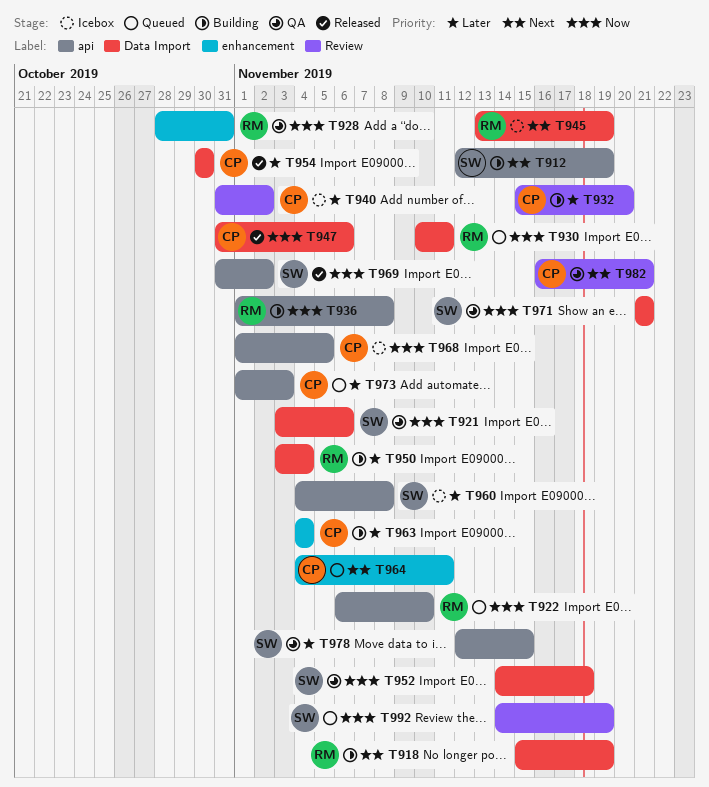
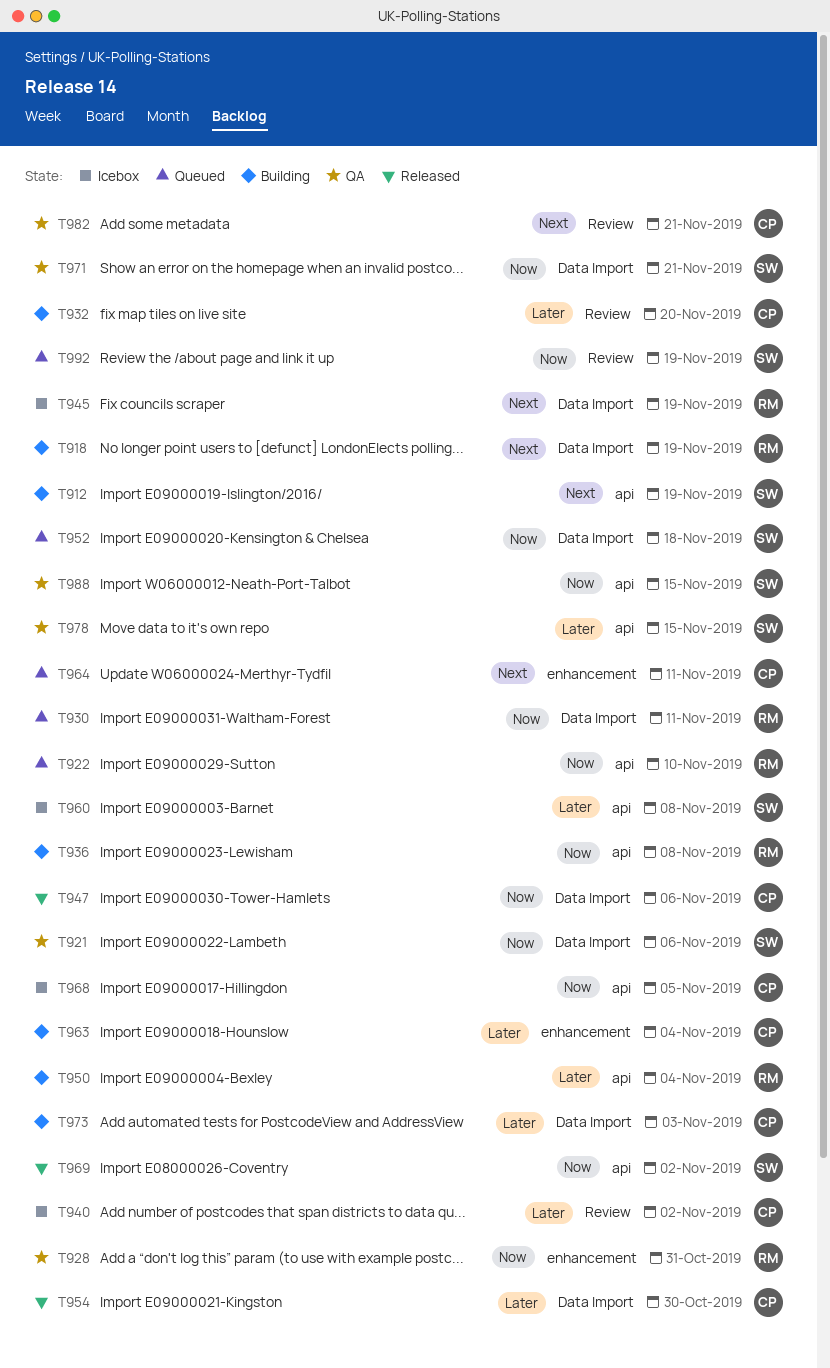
T950, label: Data Import -> api
T952, status: QA -> Queued
T973, status: Queued -> Building
T973, label: api -> Data Import
T988: none -> present

